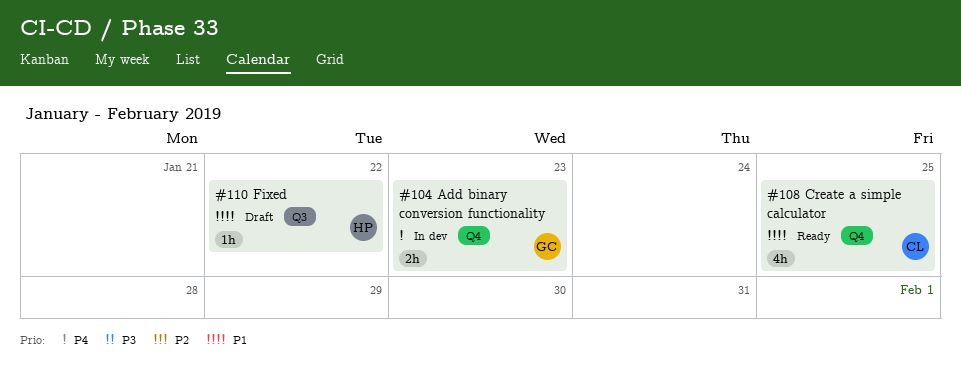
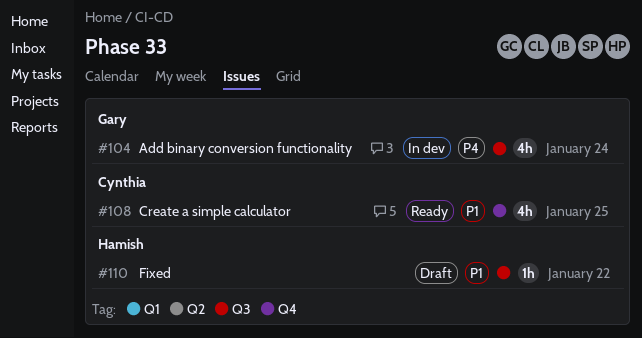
#104, label: Q4 -> Q3
#104, estimate: 2h -> 4h
#104, due: Jan 23 -> Jan 24

